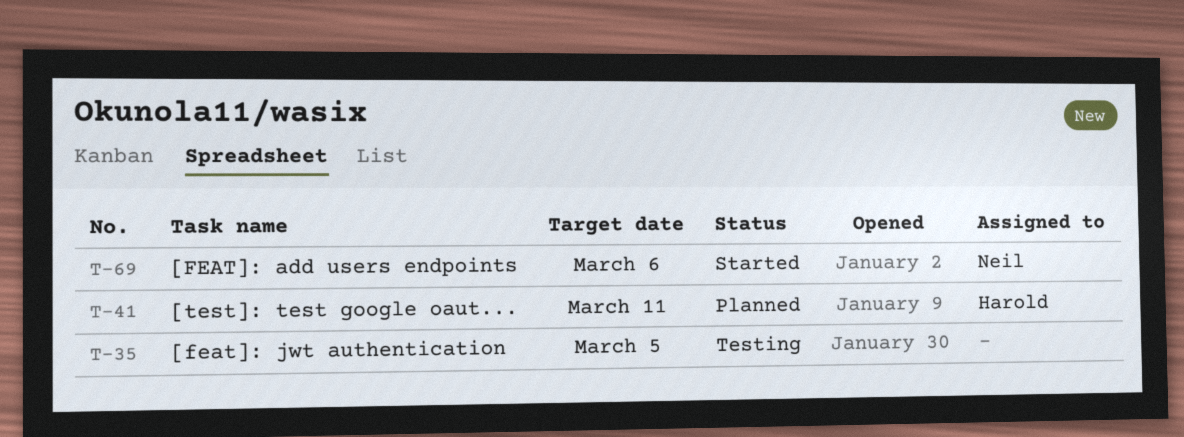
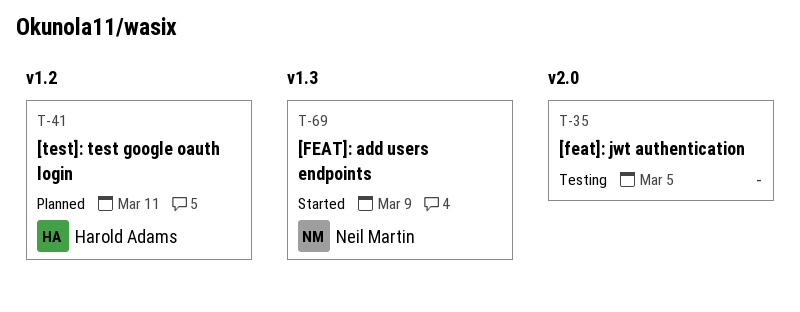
T-69, due: Mar 6 -> Mar 9

